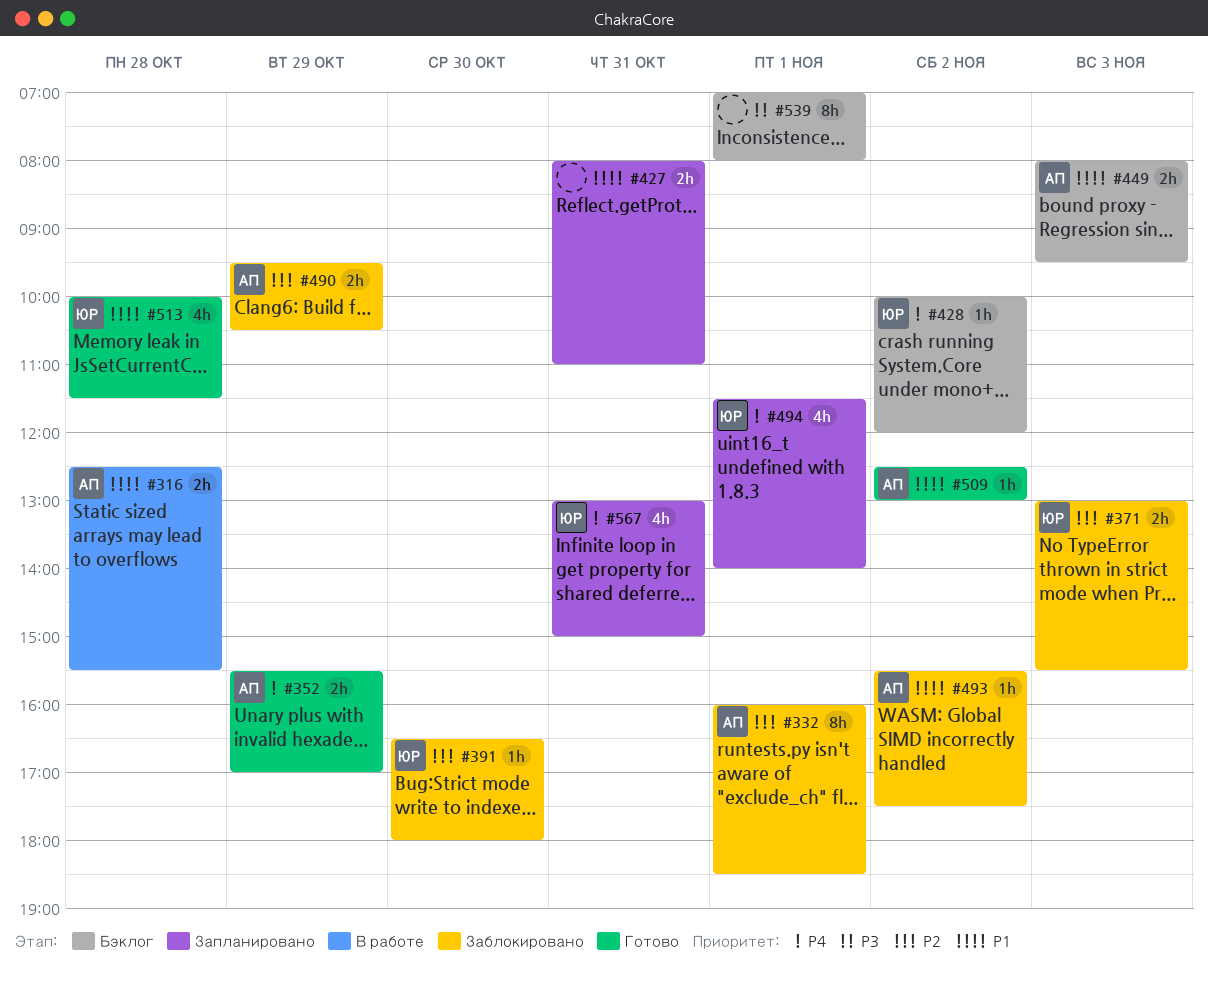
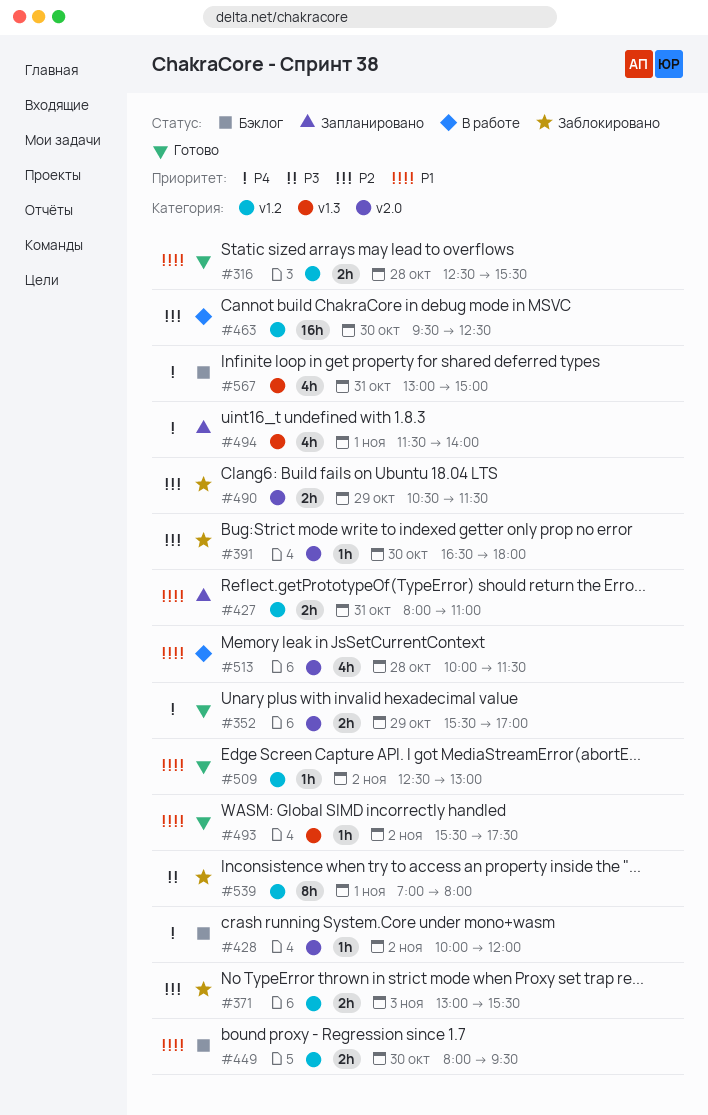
#316, status: В работе -> Готово
#332: present -> none
#449, day: Nov 3 -> Oct 30
#463: none -> present
#490, begins: 09:30 -> 10:30
#490, ends: 10:30 -> 11:30
#493, status: Заблокировано -> Готово
#513, status: Готово -> В работе
#539, status: Бэклог -> Заблокировано
#567, status: Запланировано -> Бэклог

